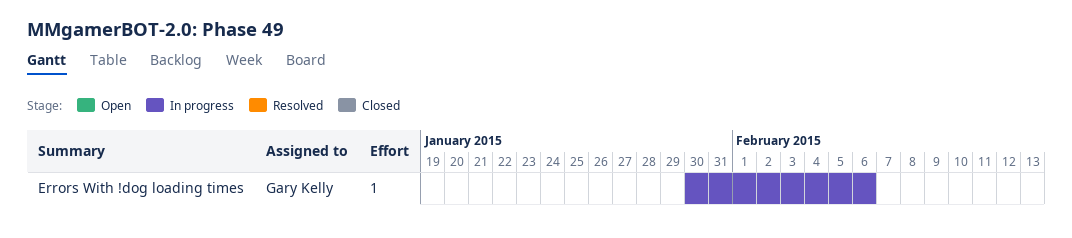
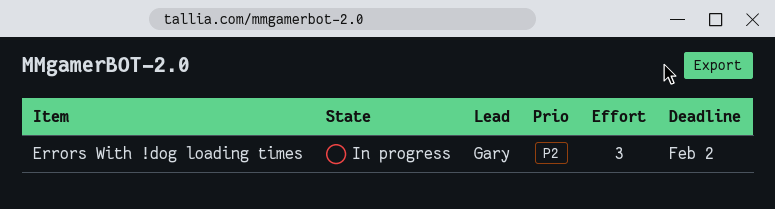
Errors With !dog loading times, estimate: 1 -> 3
Errors With !dog loading times, due: Feb 6 -> Feb 2

